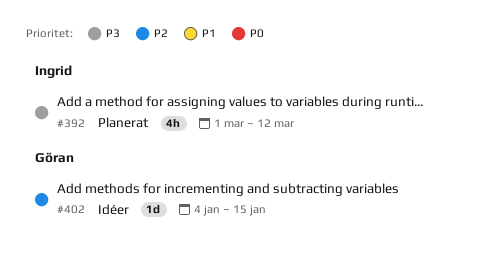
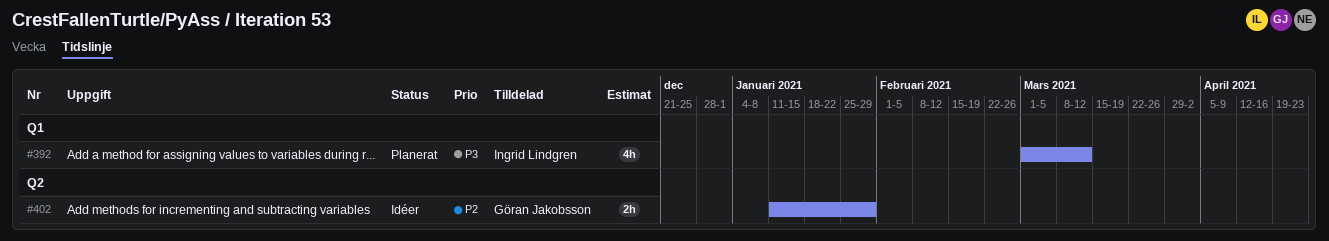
#402, estimate: 1d -> 2h
#402, start: Jan 4 -> Jan 11
#402, due: Jan 15 -> Jan 29

